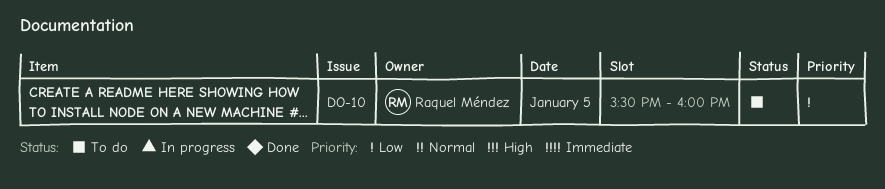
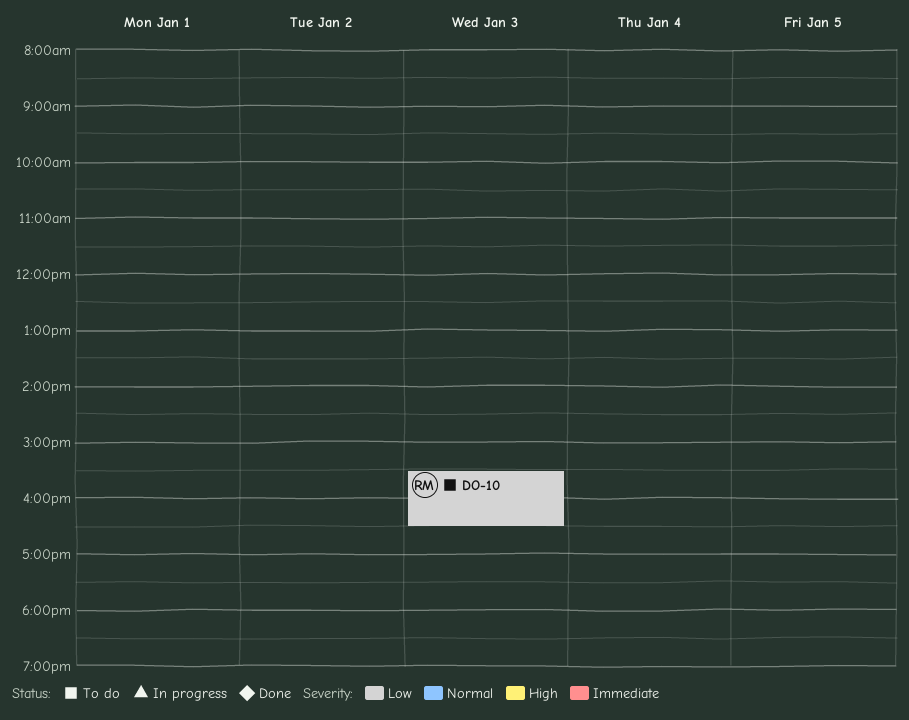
DO-10, day: Jan 5 -> Jan 3
DO-10, ends: 16:00 -> 16:30

